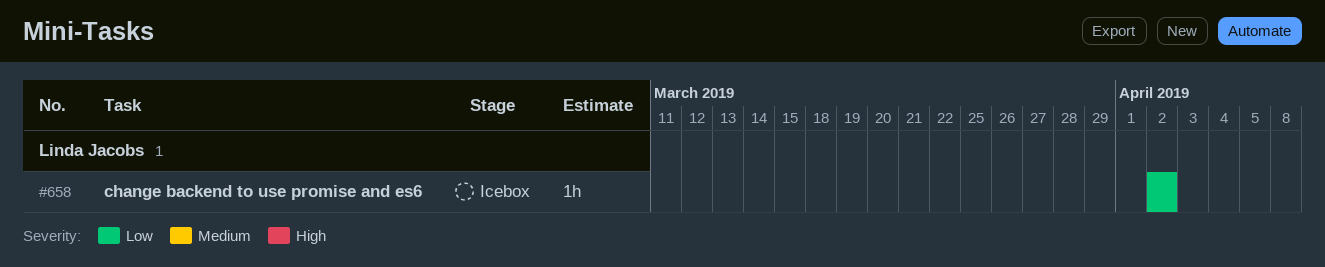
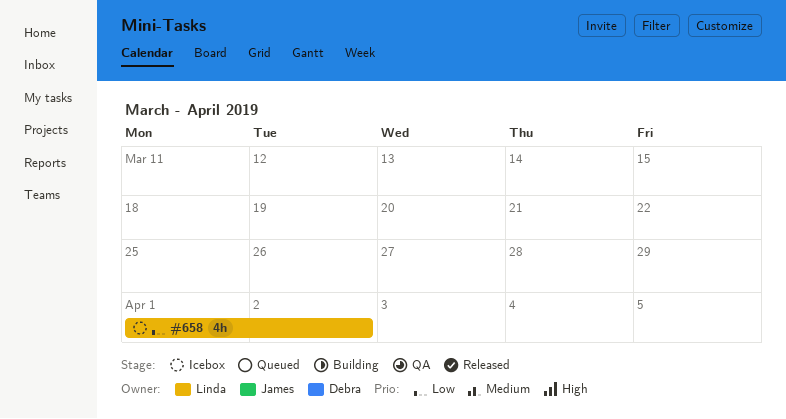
#658, estimate: 1h -> 4h
#658, start: Apr 2 -> Apr 1

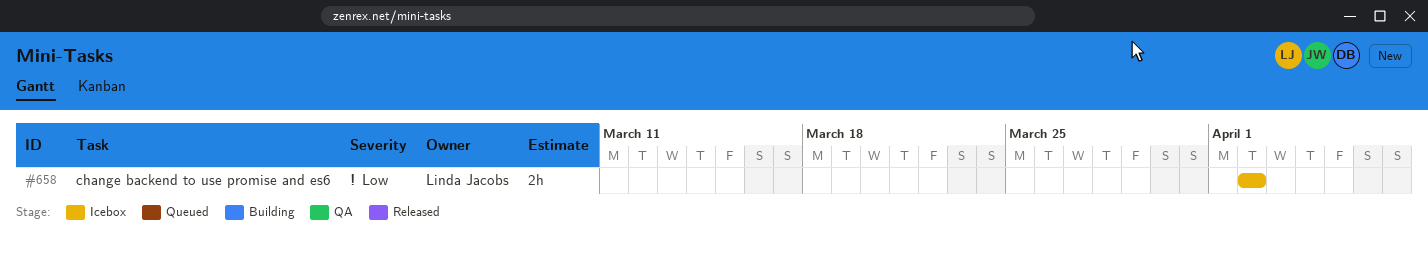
#658, estimate: 4h -> 2h
#658, start: Apr 1 -> Apr 2

